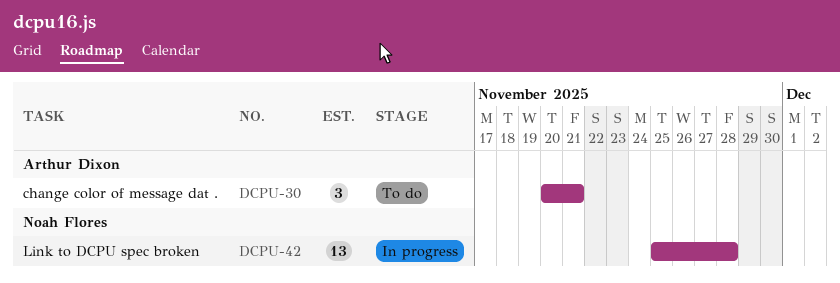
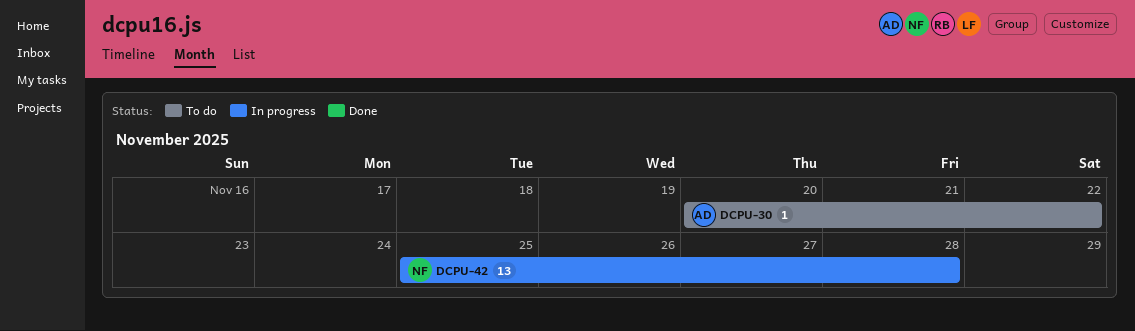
DCPU-30, estimate: 3 -> 1
DCPU-30, due: Nov 21 -> Nov 22

